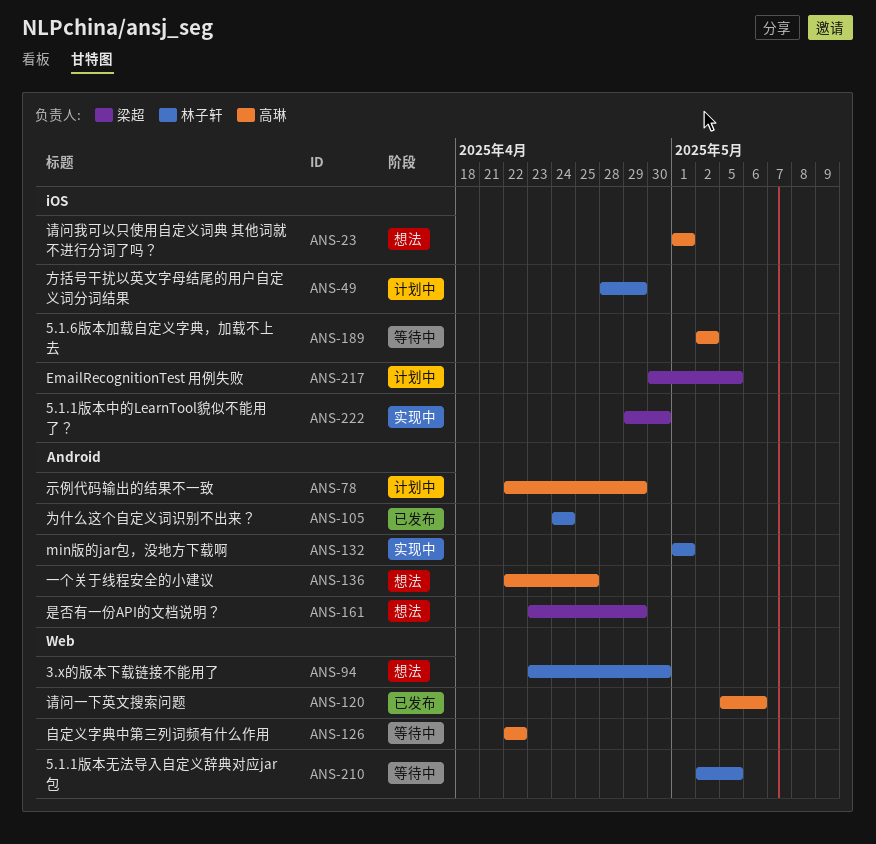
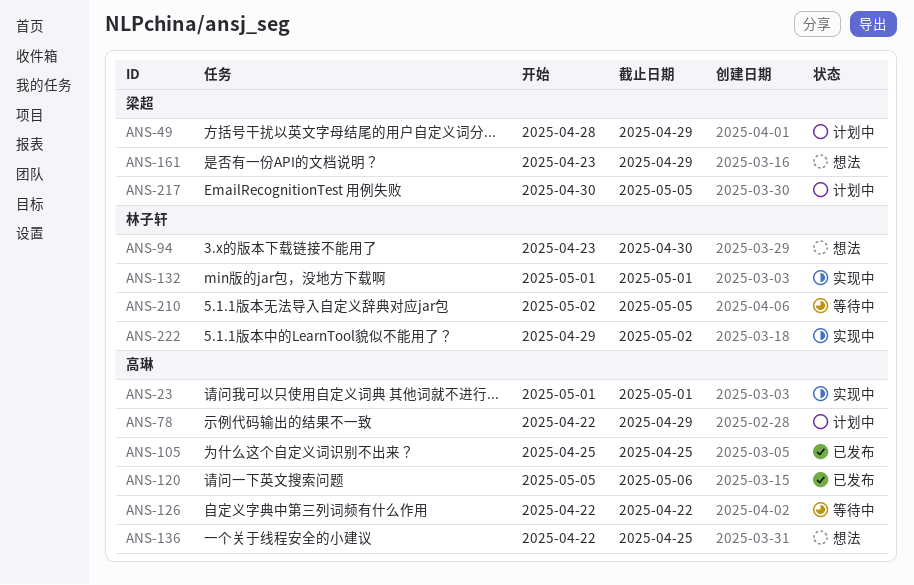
ANS-23, status: 想法 -> 实现中
ANS-49, owner: 林子轩 -> 梁超
ANS-105, owner: 林子轩 -> 高琳
ANS-105, start: Apr 24 -> Apr 25
ANS-105, due: Apr 24 -> Apr 25
ANS-189: present -> none
ANS-222, owner: 梁超 -> 林子轩
ANS-222, due: Apr 30 -> May 2

